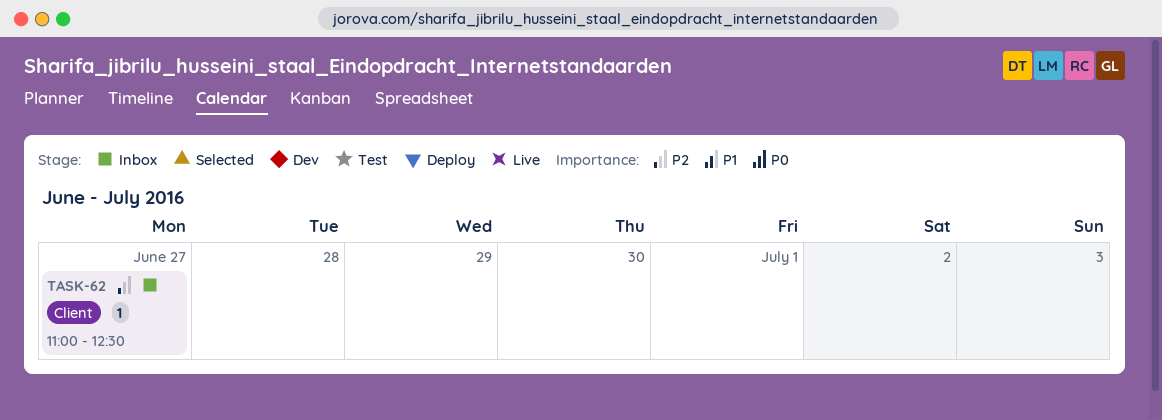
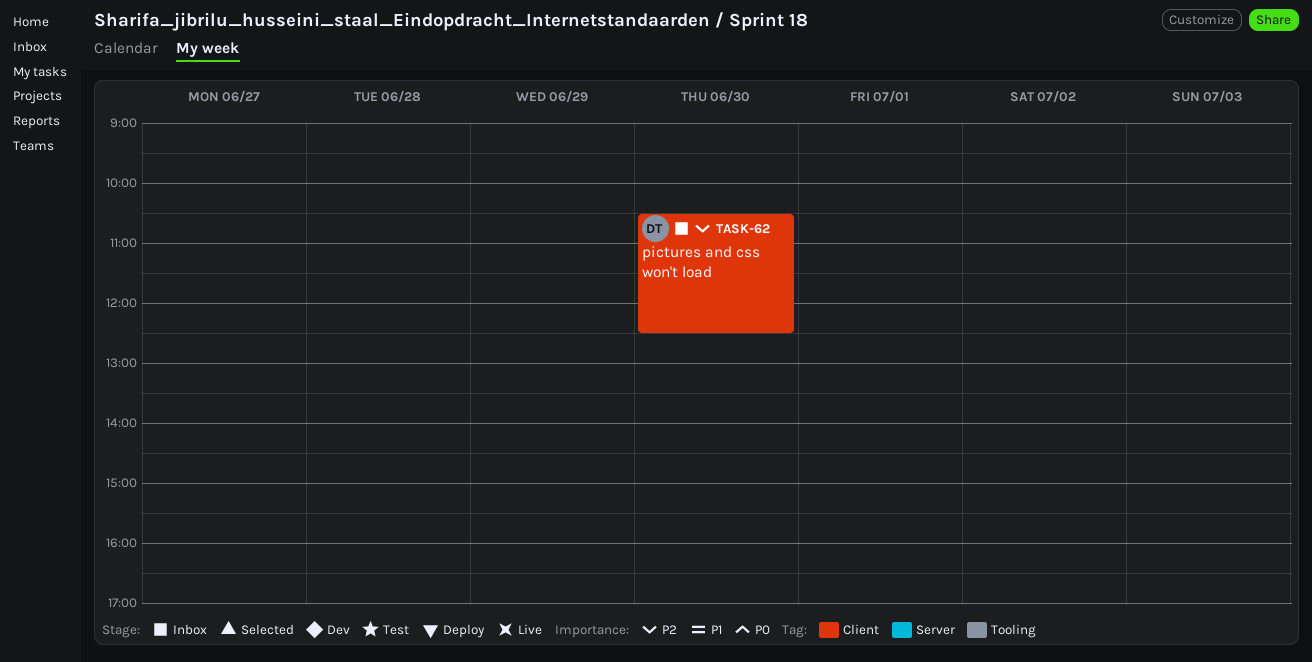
TASK-62, day: Jun 27 -> Jun 30
TASK-62, begins: 11:00 -> 10:30

